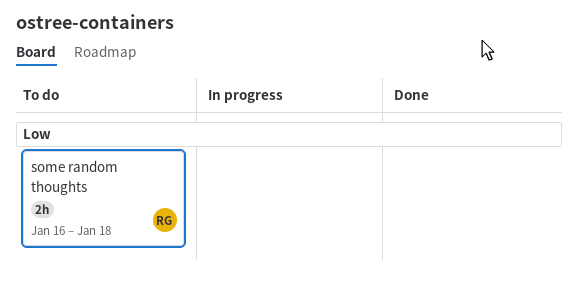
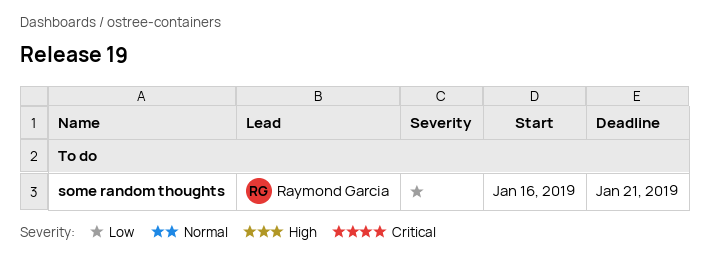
some random thoughts, due: Jan 18 -> Jan 21

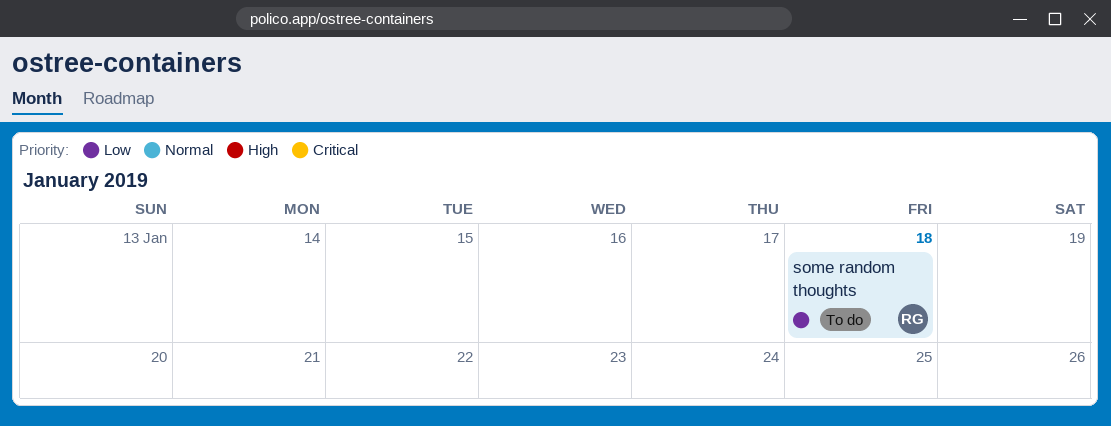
some random thoughts, due: Jan 21 -> Jan 18

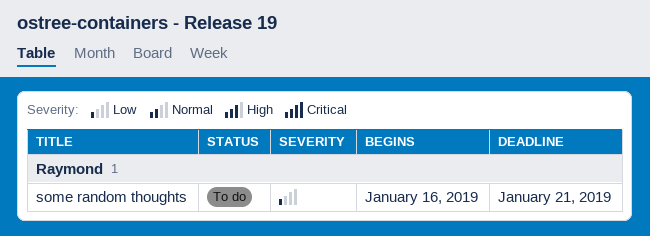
some random thoughts, due: Jan 18 -> Jan 21

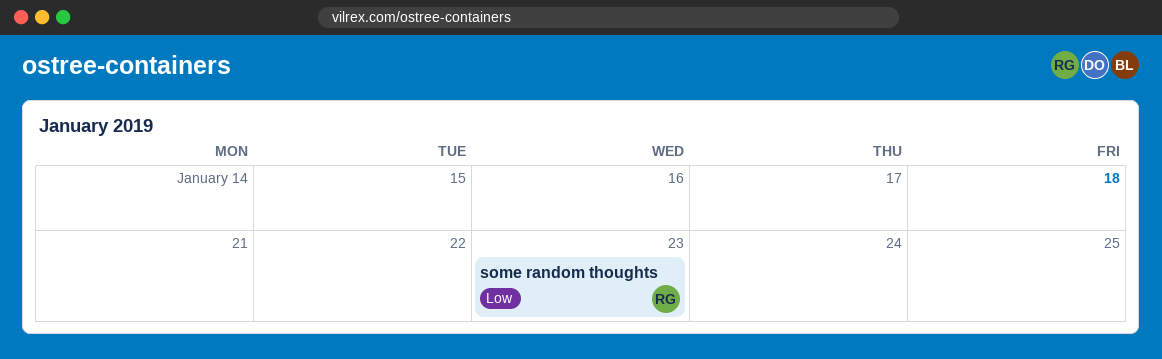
some random thoughts, due: Jan 21 -> Jan 23

